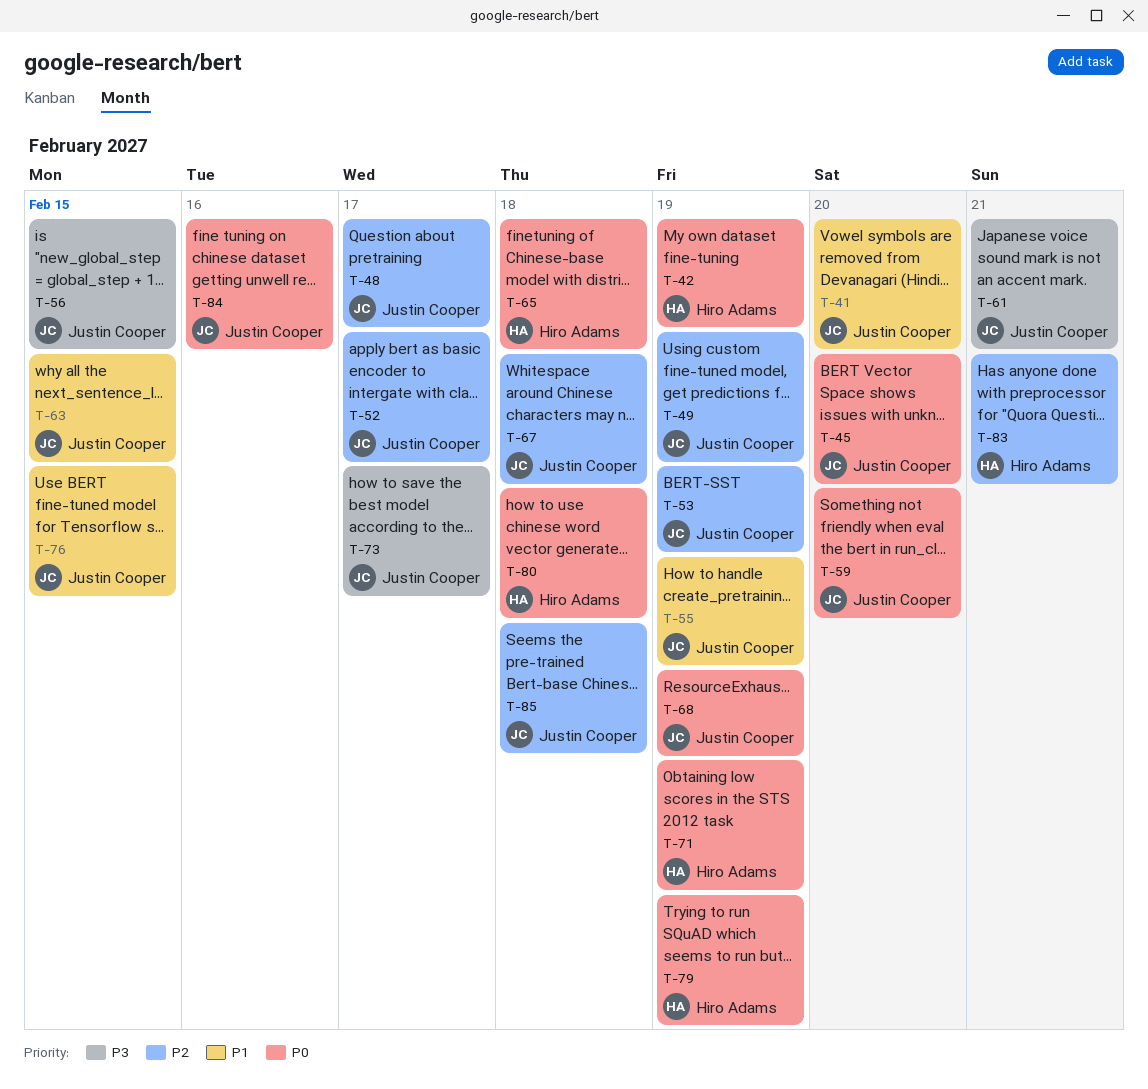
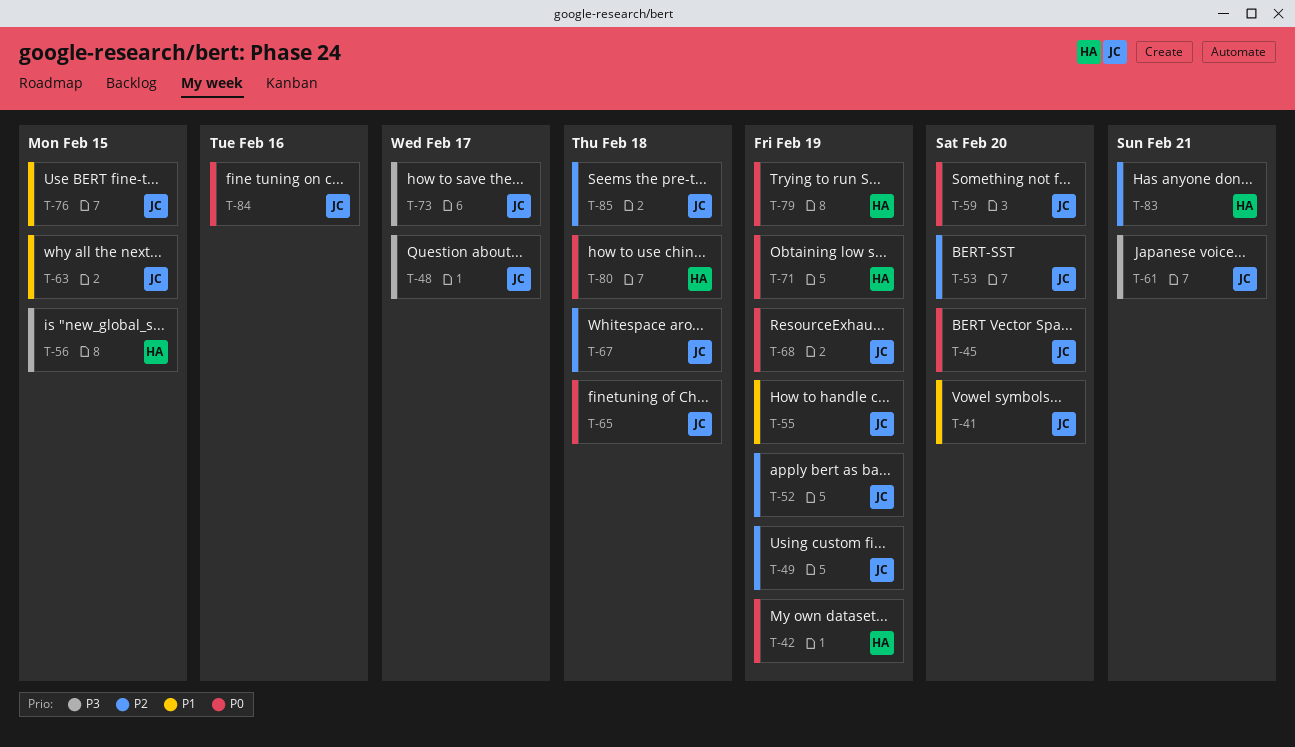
T-48, priority: P2 -> P3
T-52, due: Feb 17 -> Feb 19
T-53, due: Feb 19 -> Feb 20
T-56, owner: Justin Cooper -> Hiro Adams
T-65, owner: Hiro Adams -> Justin Cooper

